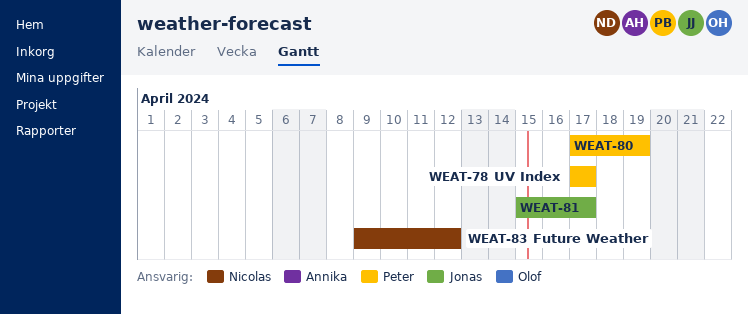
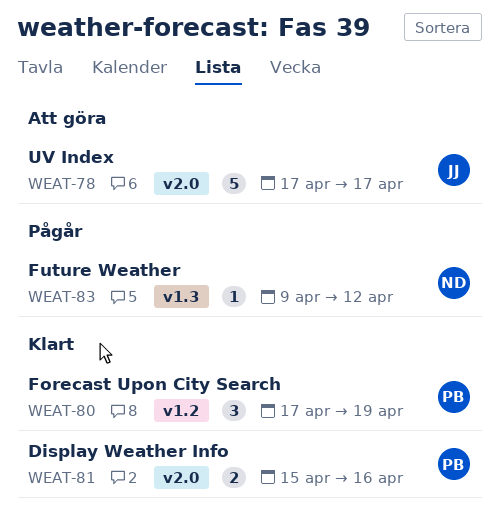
WEAT-78, owner: Peter -> Jonas
WEAT-81, owner: Jonas -> Peter
WEAT-81, due: Apr 17 -> Apr 16

